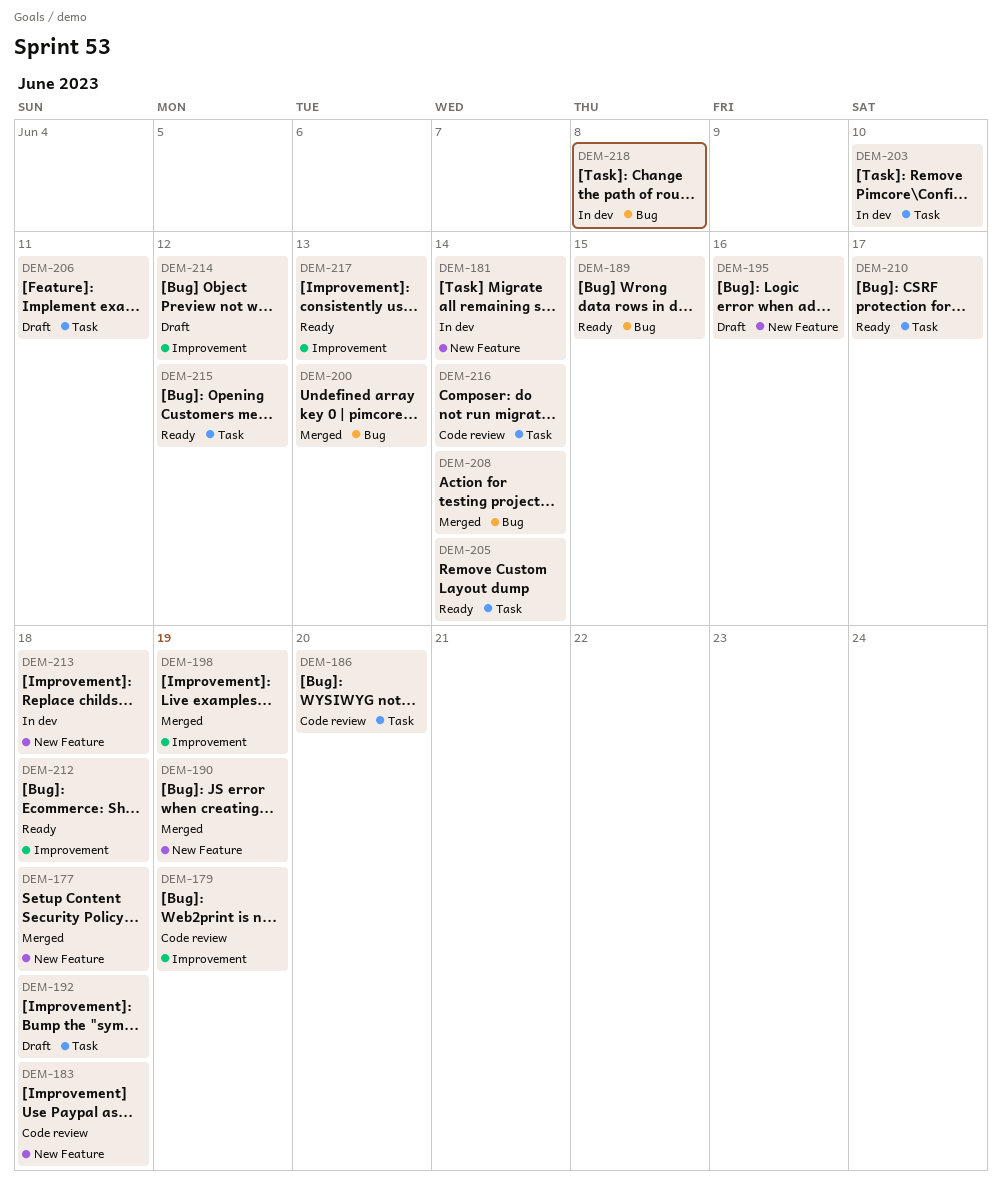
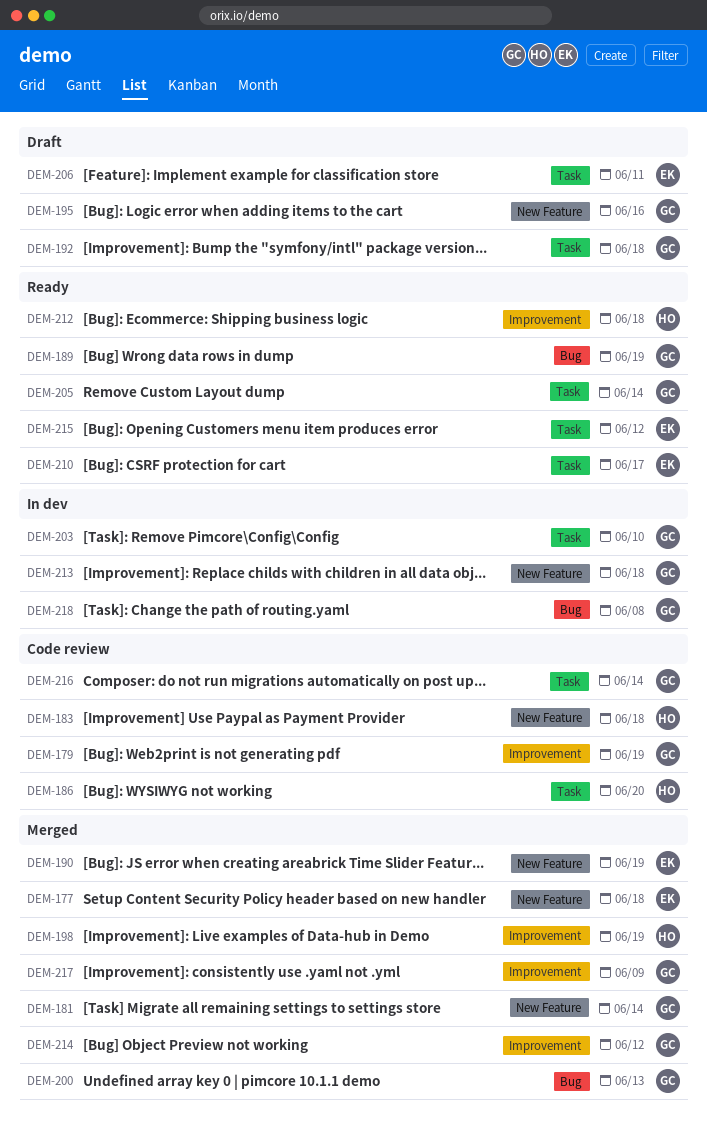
DEM-181, status: In dev -> Merged
DEM-189, due: Jun 15 -> Jun 19
DEM-208: present -> none
DEM-214, status: Draft -> Merged
DEM-217, status: Ready -> Merged
DEM-217, due: Jun 13 -> Jun 9

